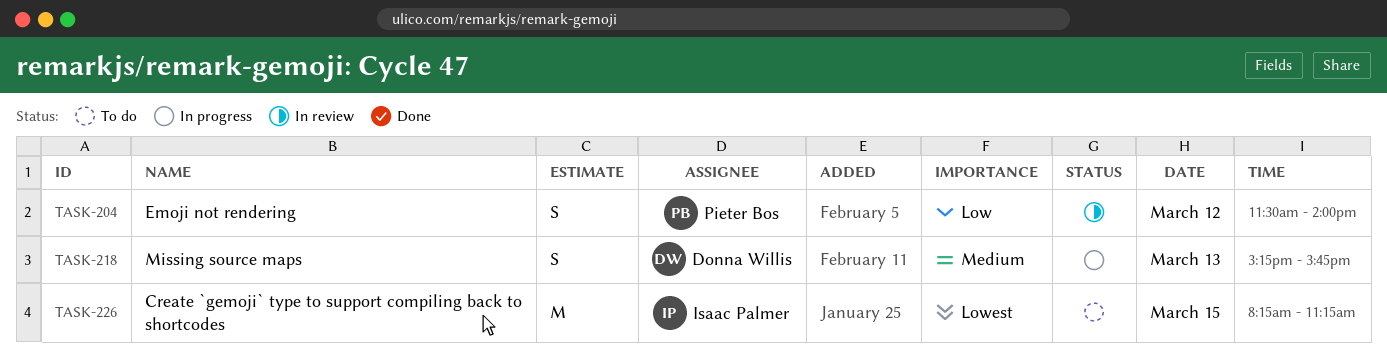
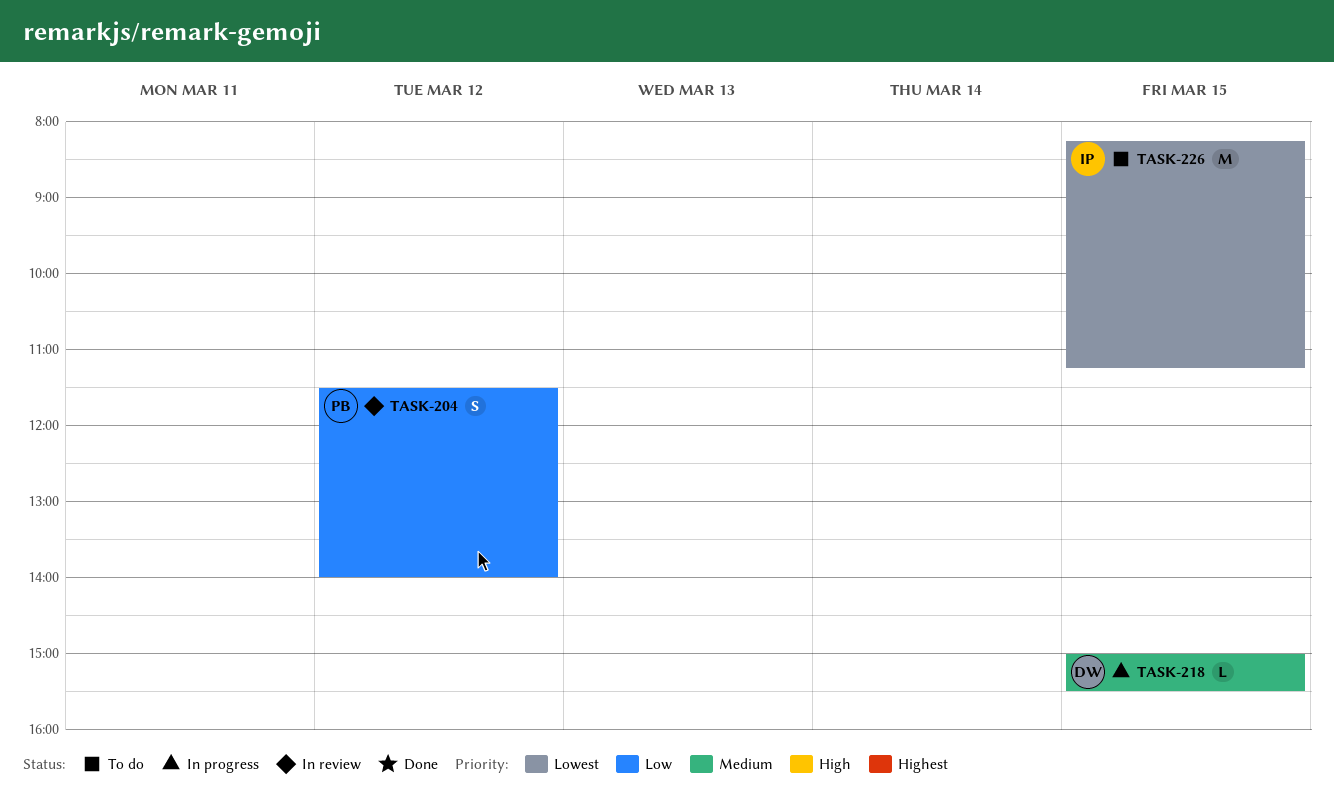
TASK-218, estimate: S -> L
TASK-218, day: Mar 13 -> Mar 15
TASK-218, begins: 15:15 -> 15:00
TASK-218, ends: 15:45 -> 15:30

